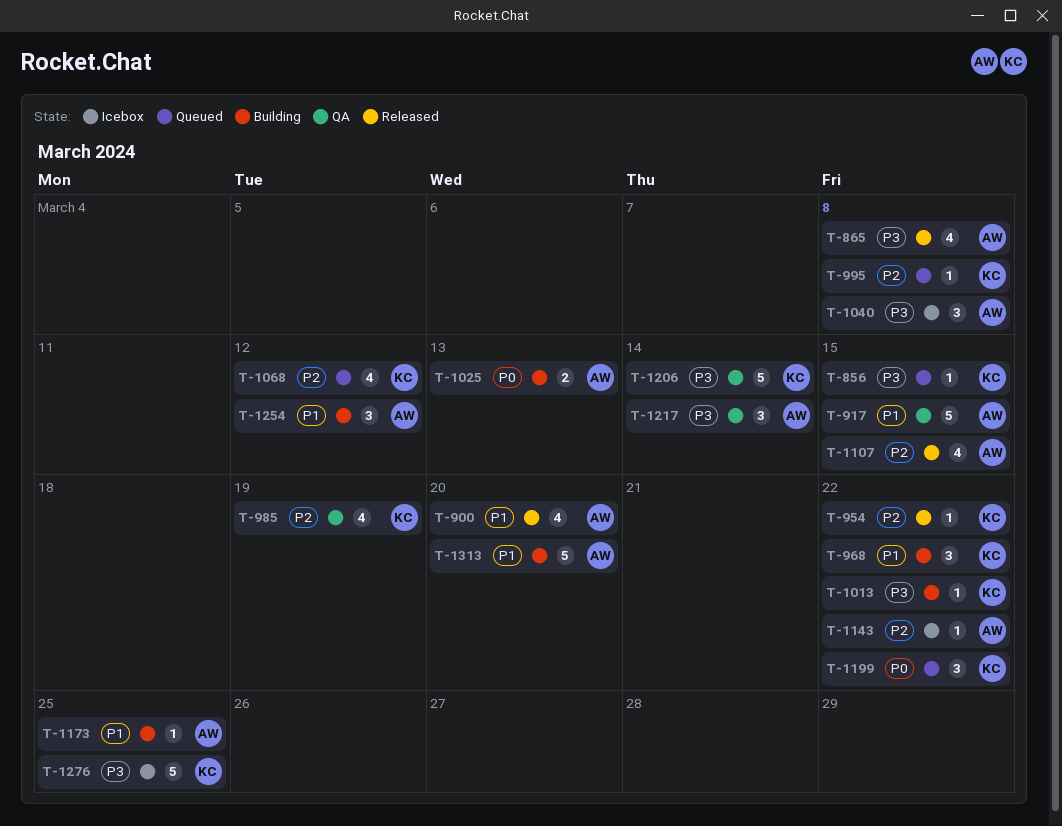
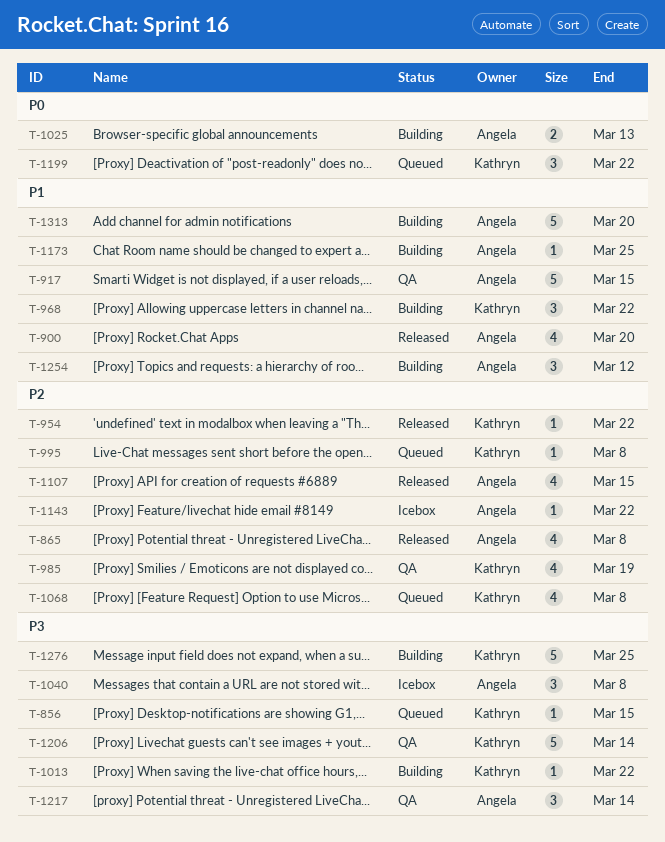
T-865, priority: P3 -> P2
T-1068, due: Mar 12 -> Mar 8
T-1276, status: Icebox -> Building

